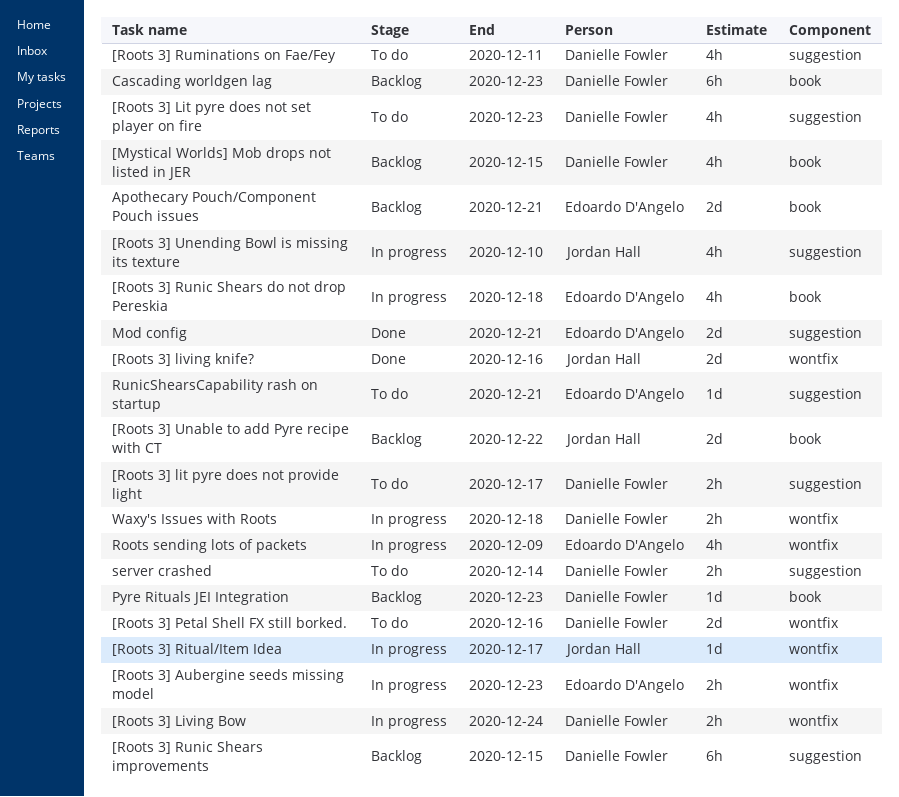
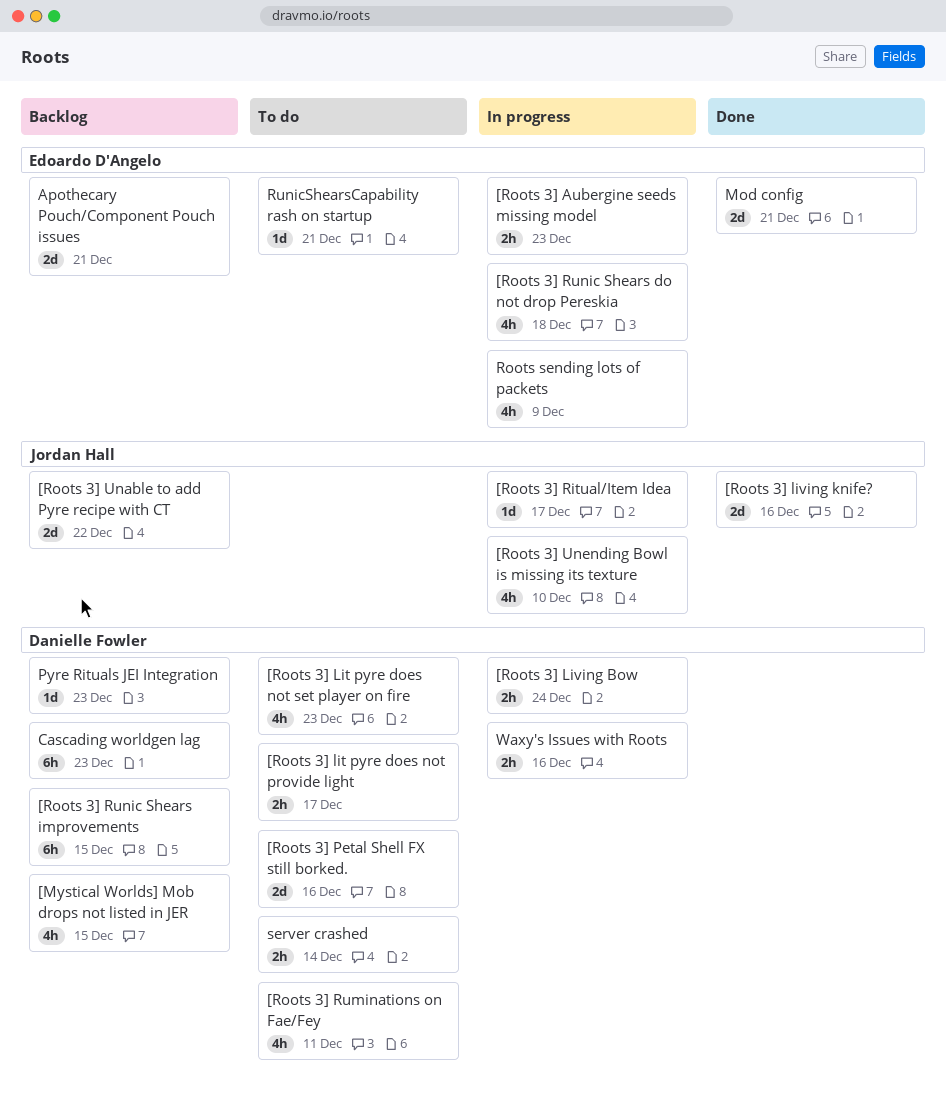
Waxy's Issues with Roots, due: Dec 18 -> Dec 16

